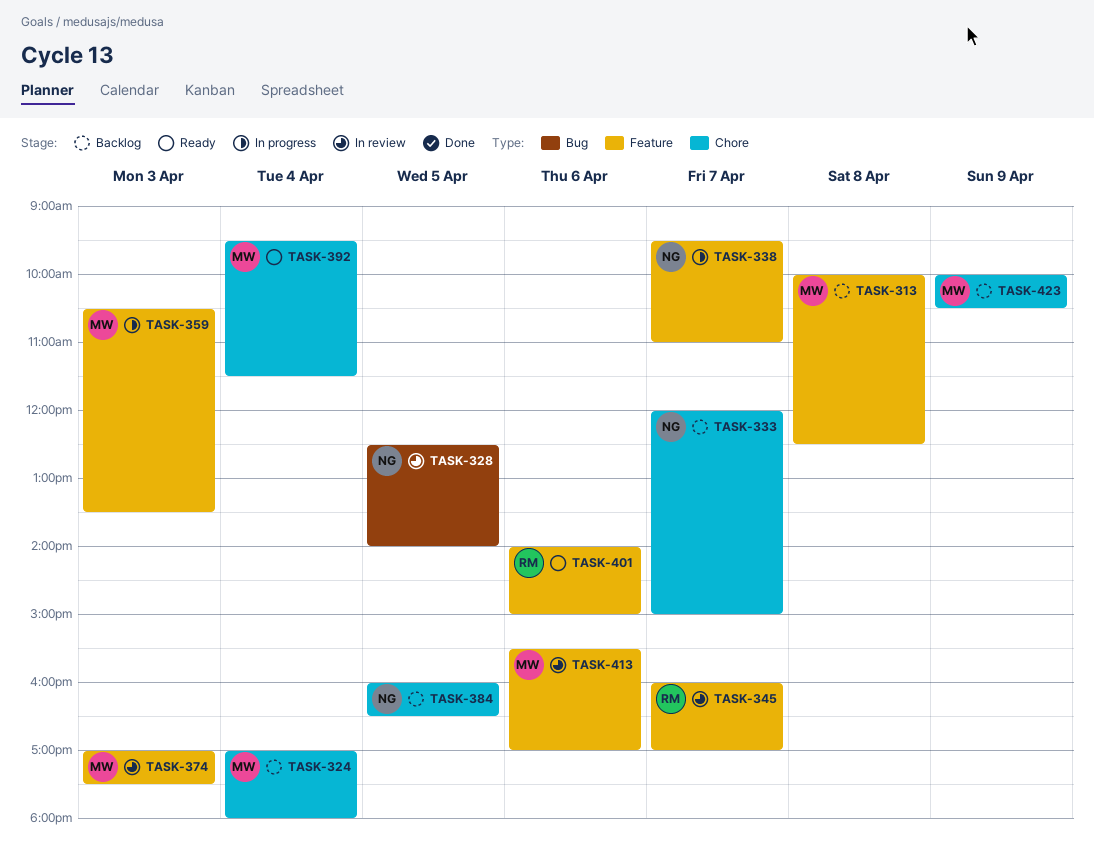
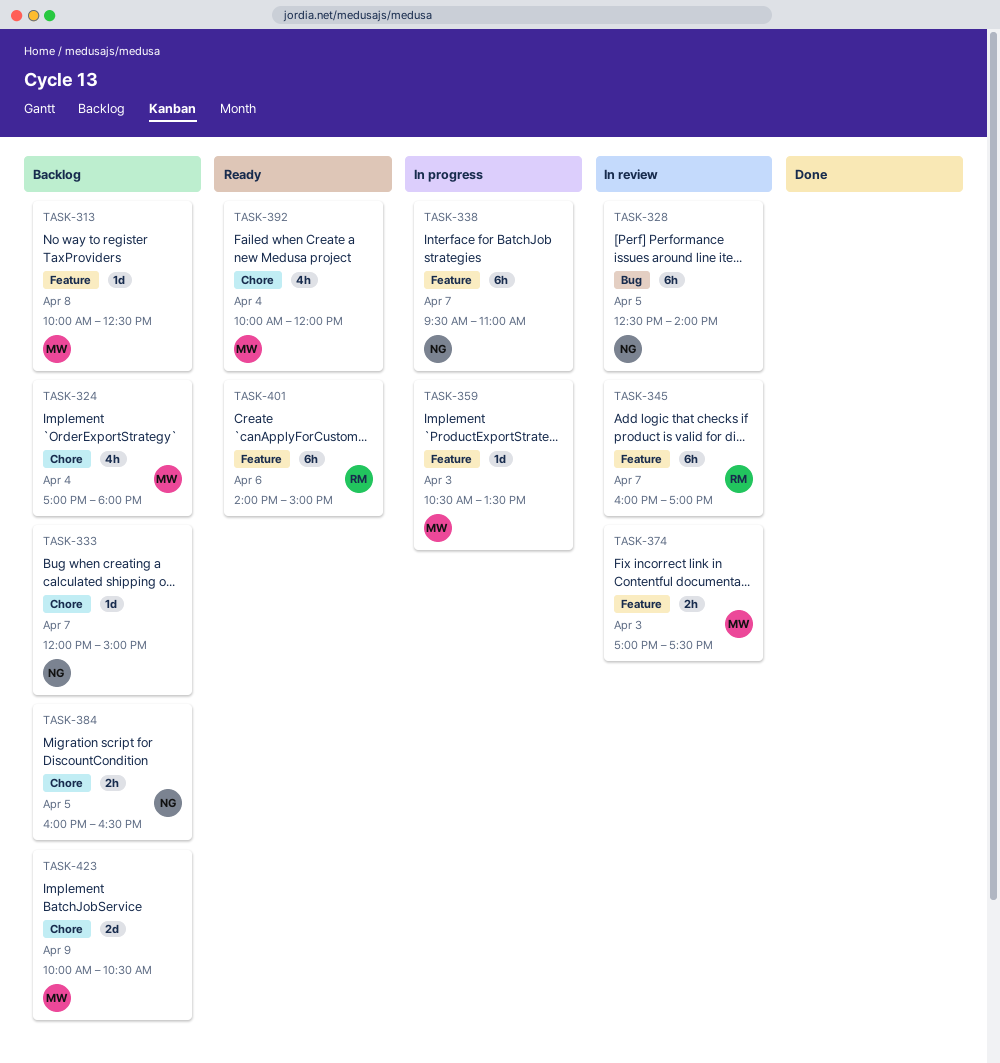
TASK-392, begins: 09:30 -> 10:00
TASK-392, ends: 11:30 -> 12:00
TASK-413: present -> none

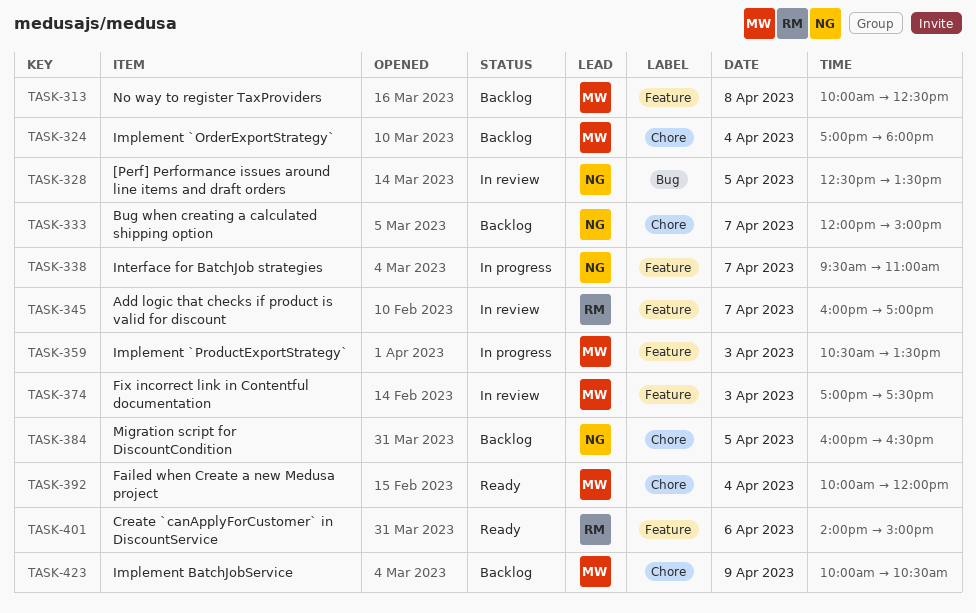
TASK-328, ends: 14:00 -> 13:30

